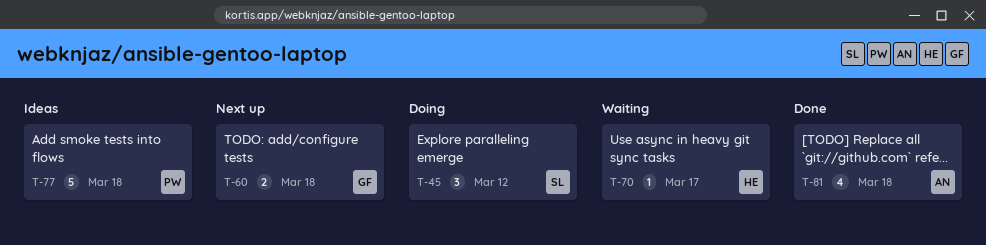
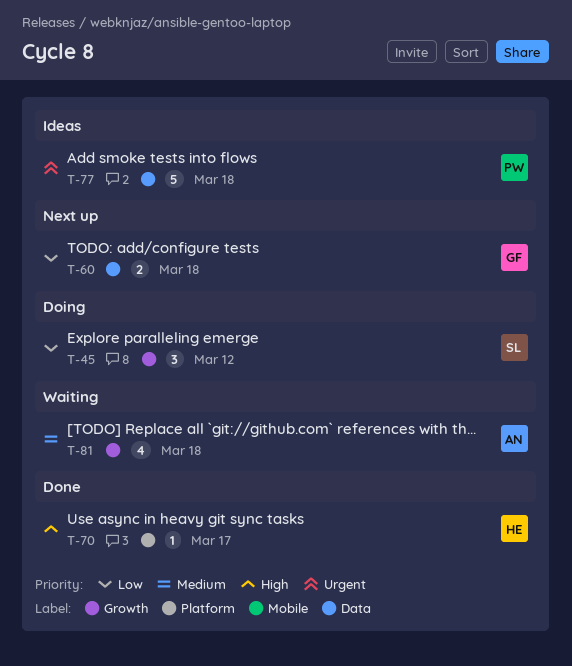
T-70, status: Waiting -> Done
T-81, status: Done -> Waiting

